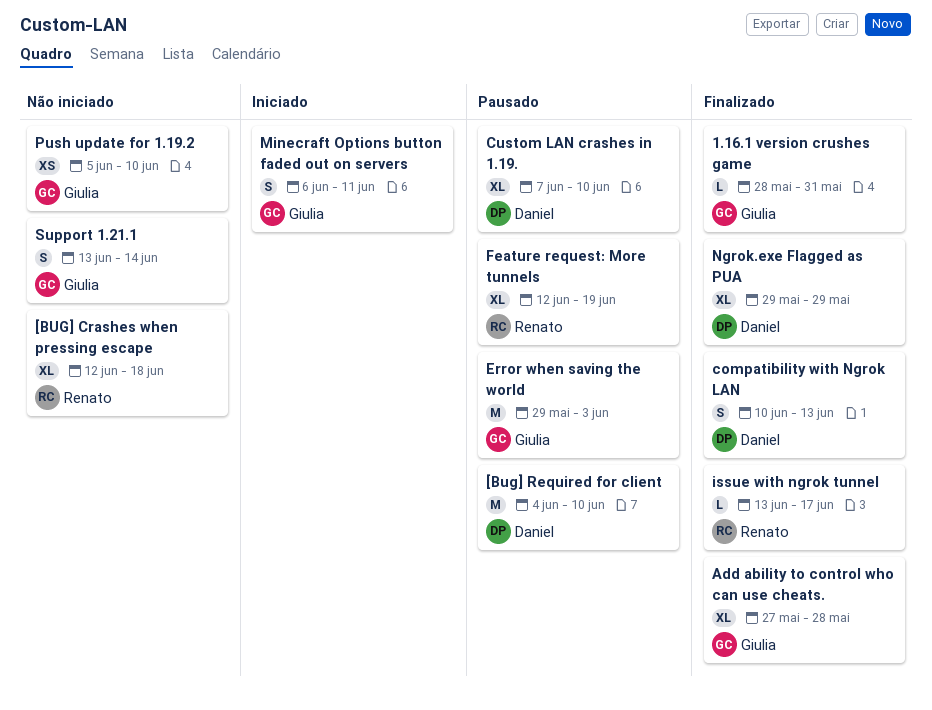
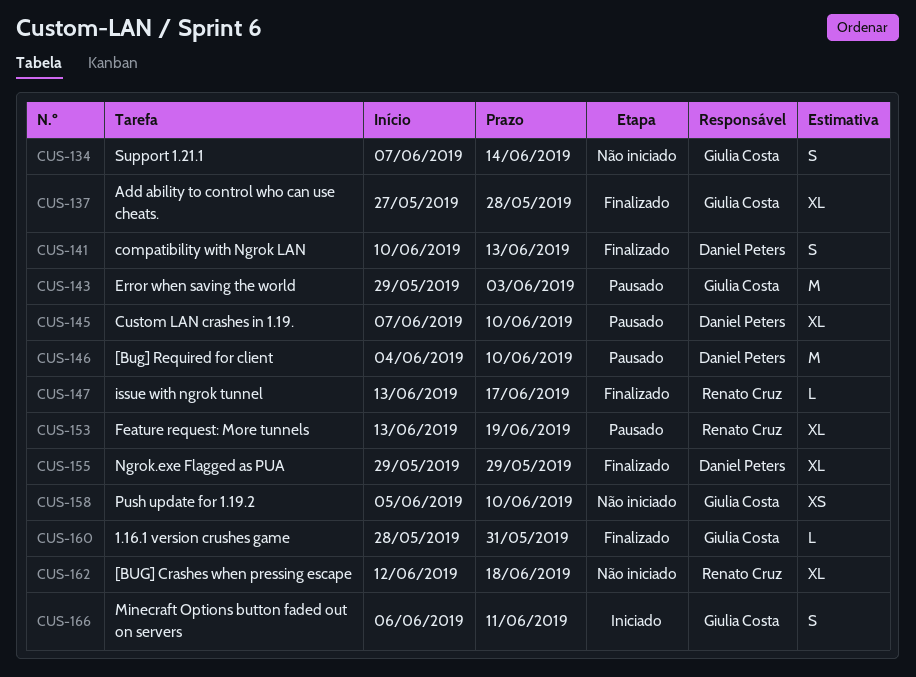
Feature request: More tunnels, start: Jun 12 -> Jun 13
Support 1.21.1, start: Jun 13 -> Jun 7

